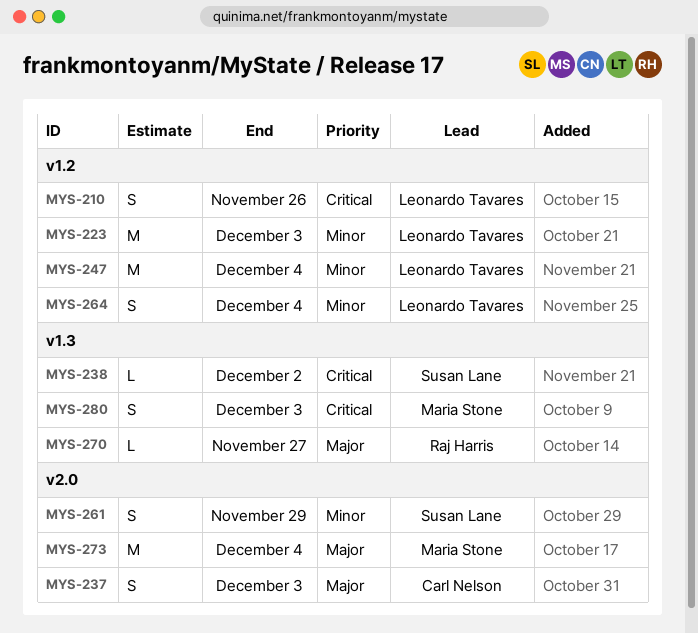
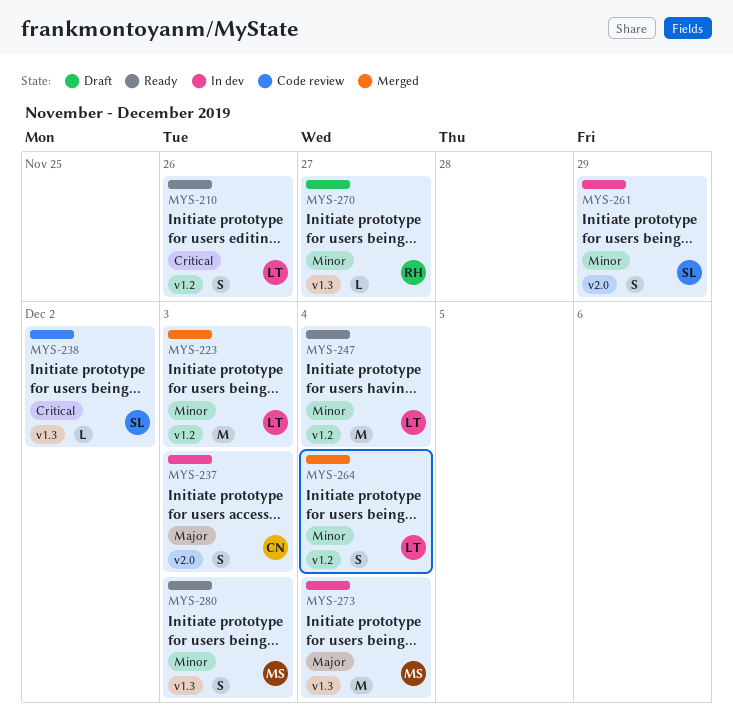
MYS-270, priority: Major -> Minor
MYS-273, label: v2.0 -> v1.3
MYS-280, priority: Critical -> Minor

